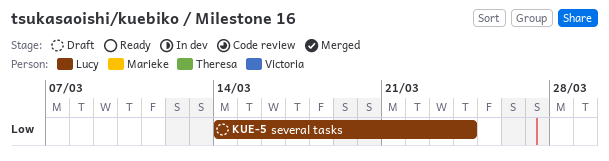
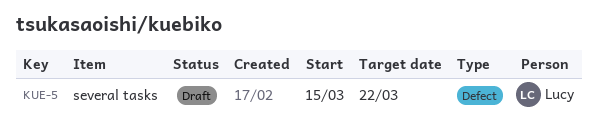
KUE-5, start: Mar 14 -> Mar 15
KUE-5, due: Mar 24 -> Mar 22

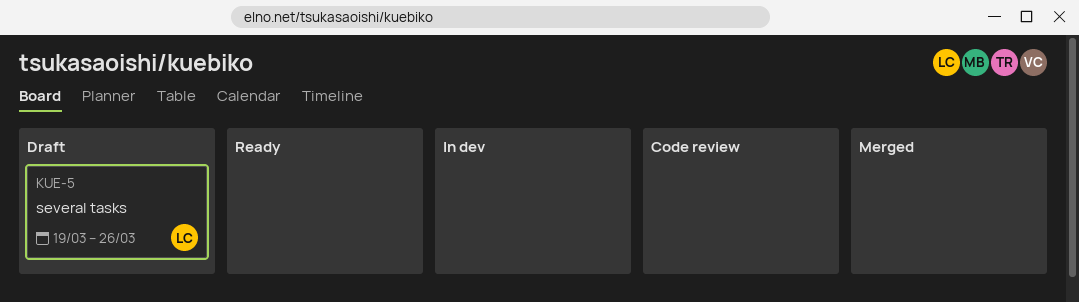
KUE-5, start: Mar 15 -> Mar 19
KUE-5, due: Mar 22 -> Mar 26

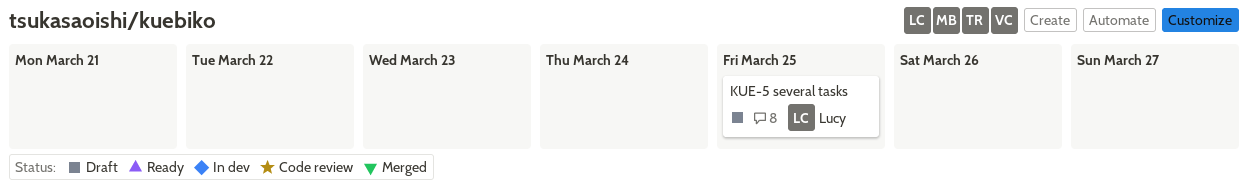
KUE-5, due: Mar 26 -> Mar 25

